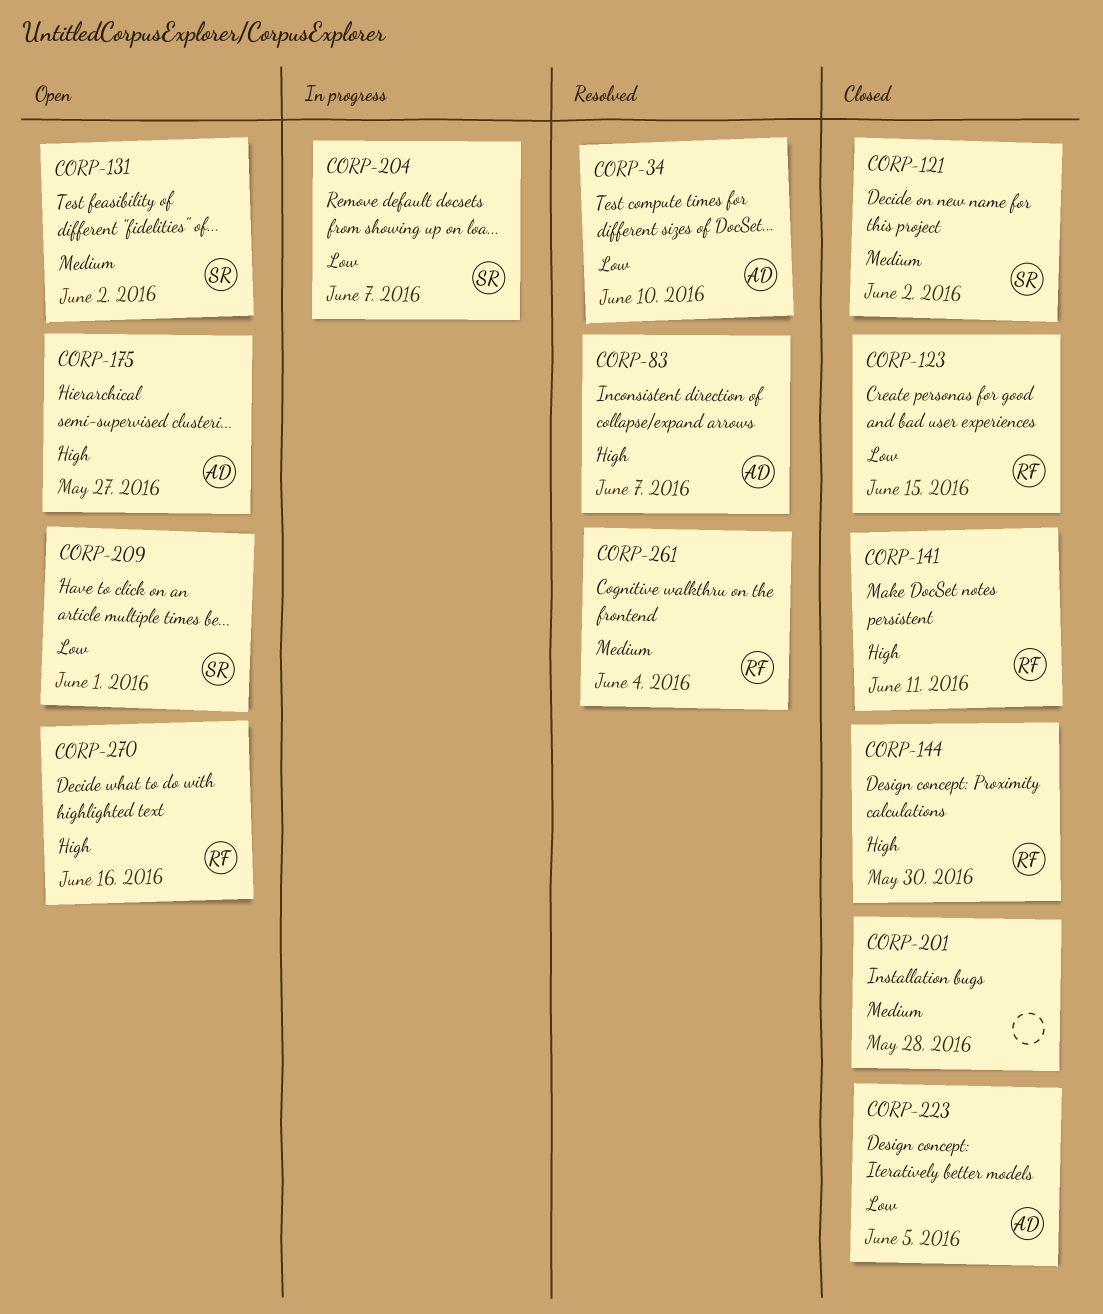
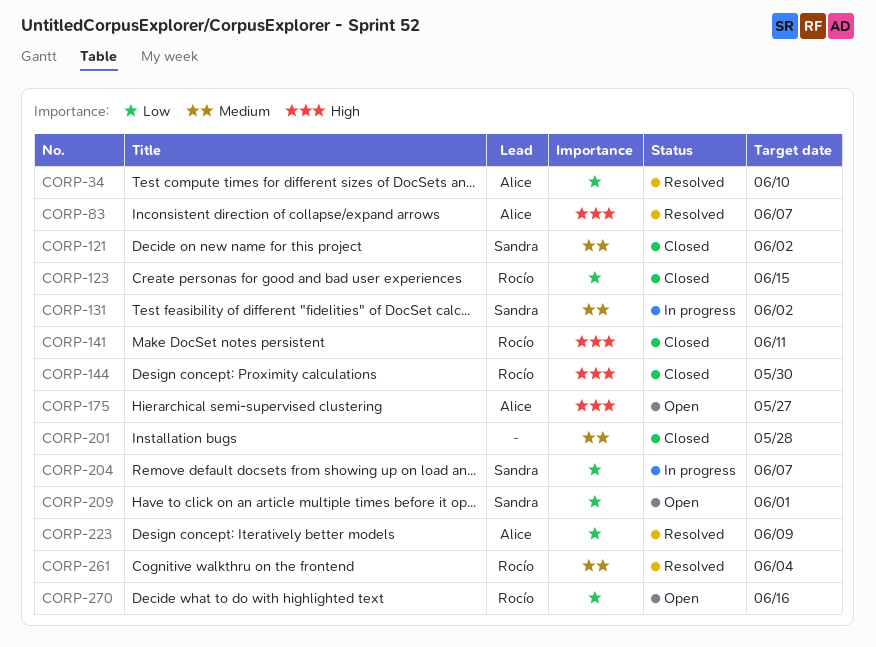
CORP-131, status: Open -> In progress
CORP-223, status: Closed -> Resolved
CORP-223, due: Jun 5 -> Jun 9
CORP-270, priority: High -> Low

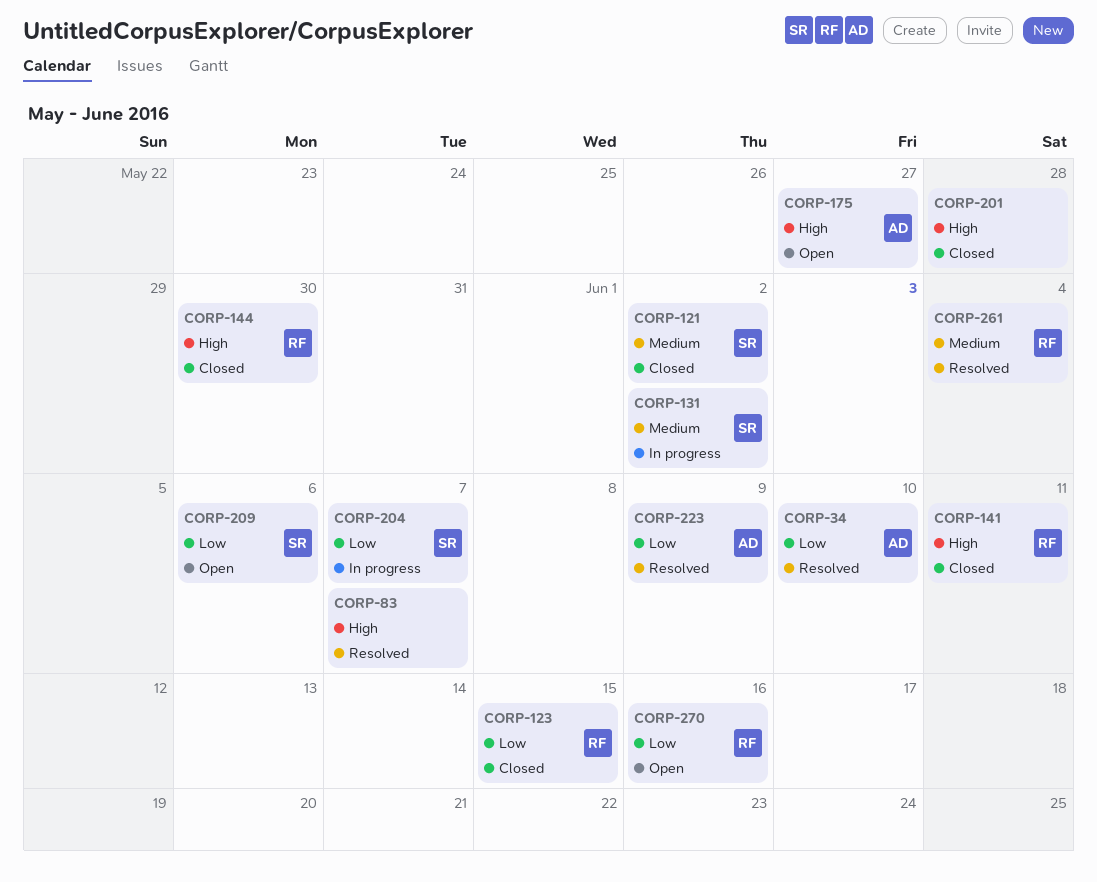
CORP-83, owner: Alice -> none
CORP-201, priority: Medium -> High
CORP-209, due: Jun 1 -> Jun 6

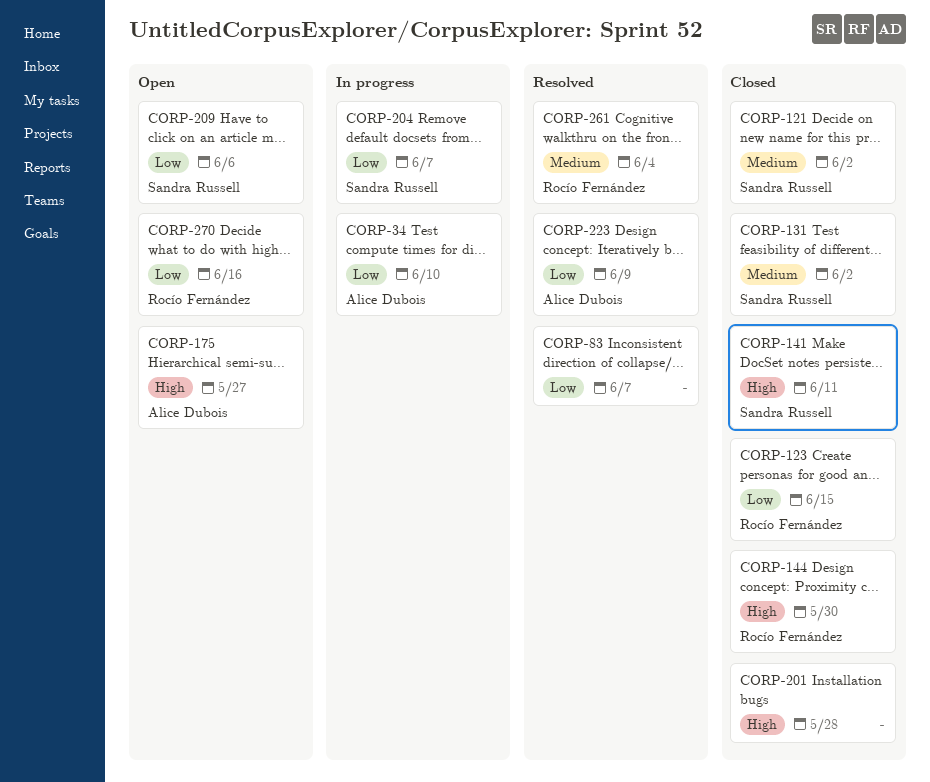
CORP-34, status: Resolved -> In progress
CORP-83, priority: High -> Low
CORP-131, status: In progress -> Closed
CORP-141, owner: Rocío Fernández -> Sandra Russell

